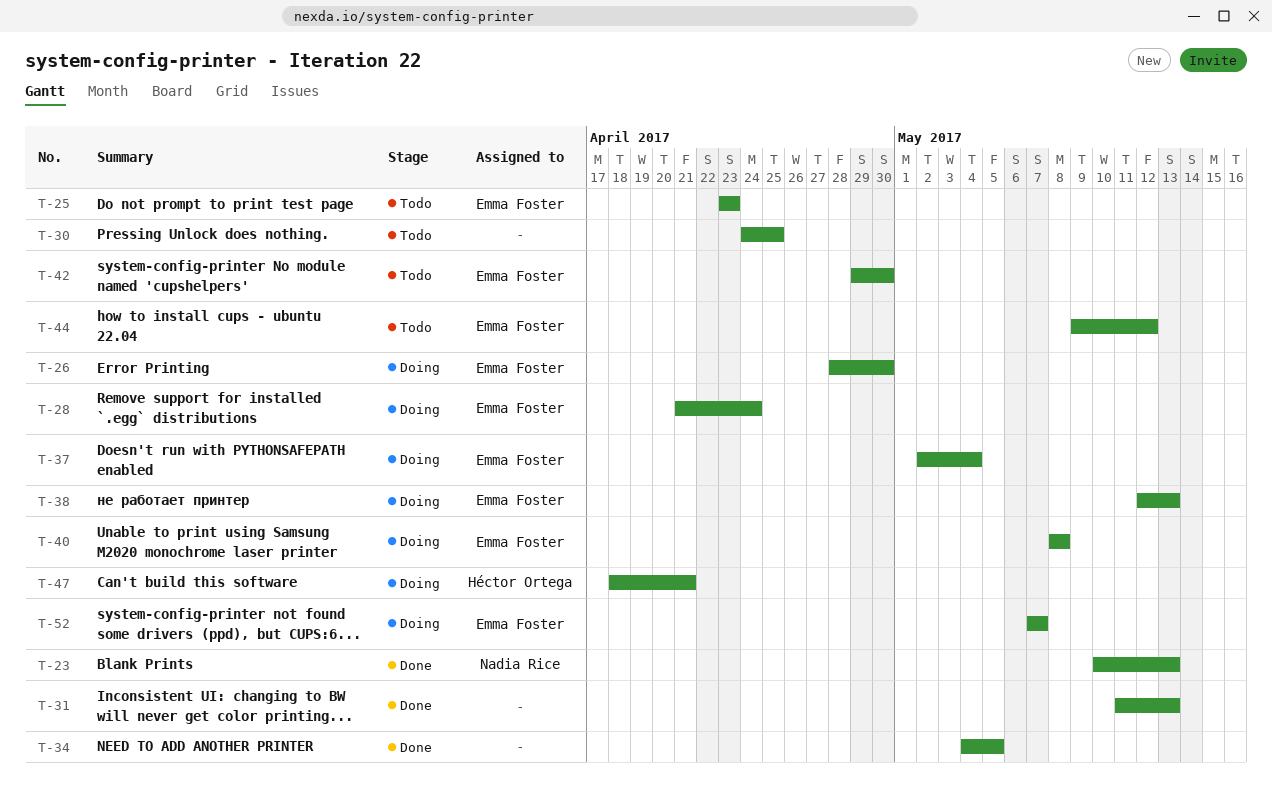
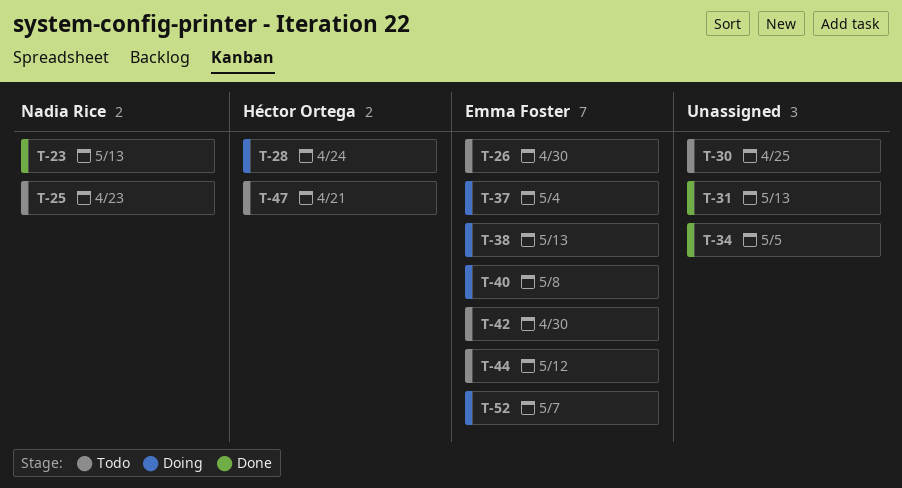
T-25, owner: Emma Foster -> Nadia Rice
T-26, status: Doing -> Todo
T-28, owner: Emma Foster -> Héctor Ortega
T-47, status: Doing -> Todo

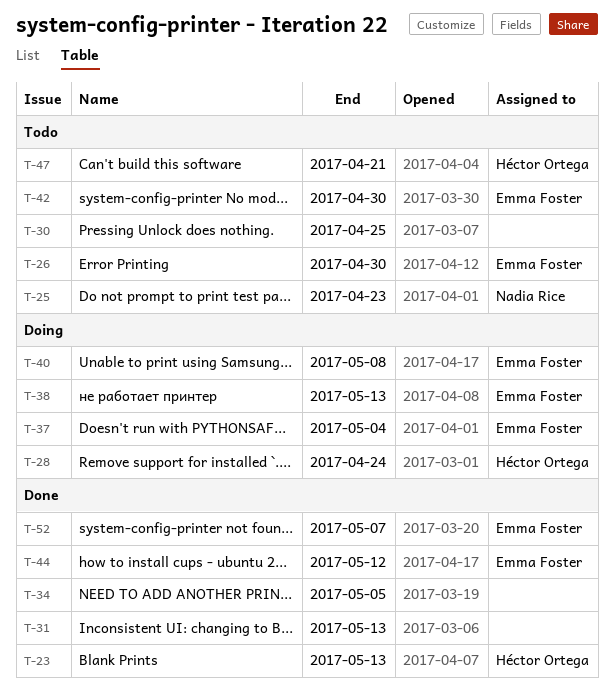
T-23, owner: Nadia Rice -> Héctor Ortega
T-44, status: Todo -> Done
T-52, status: Doing -> Done

